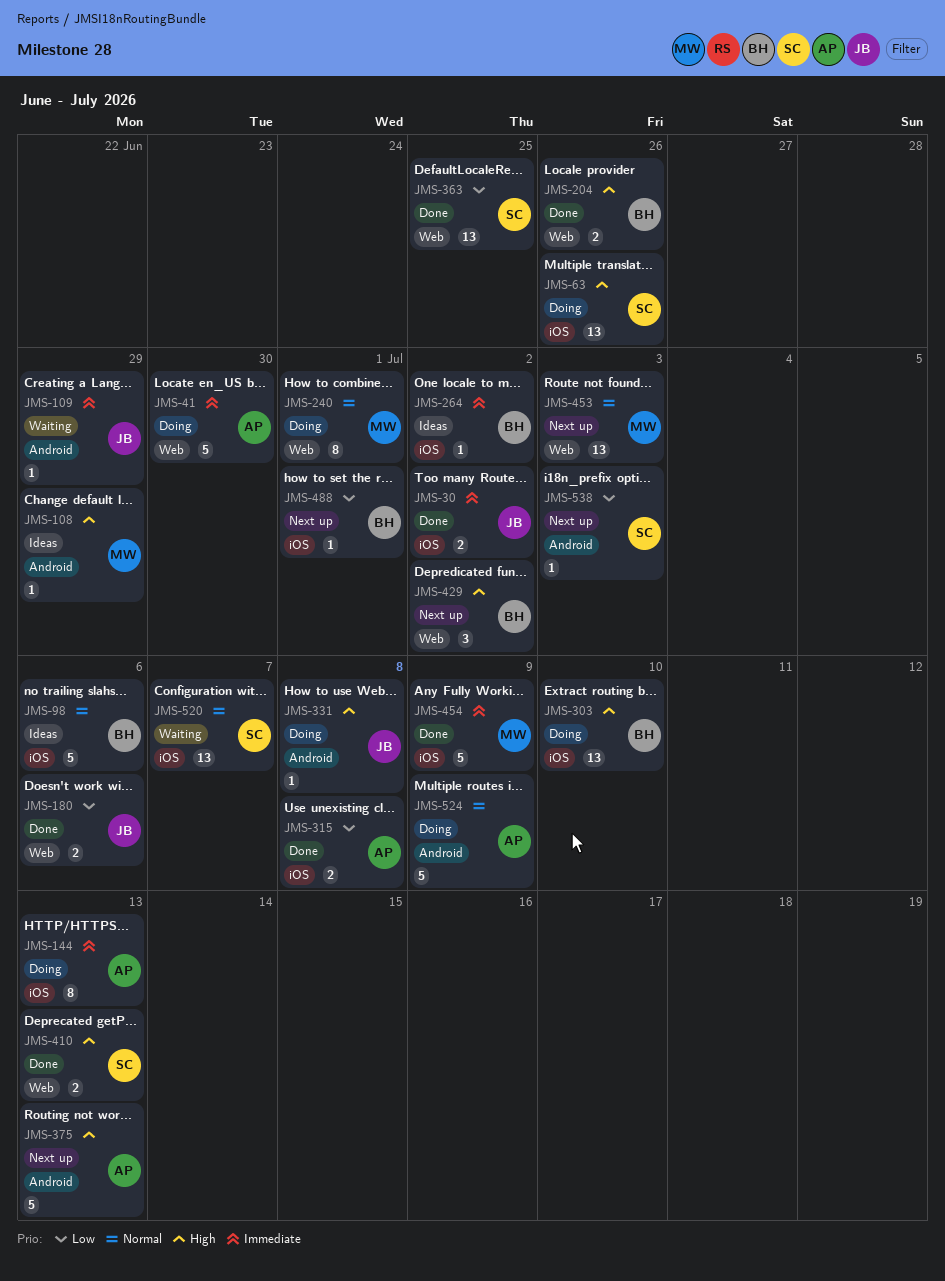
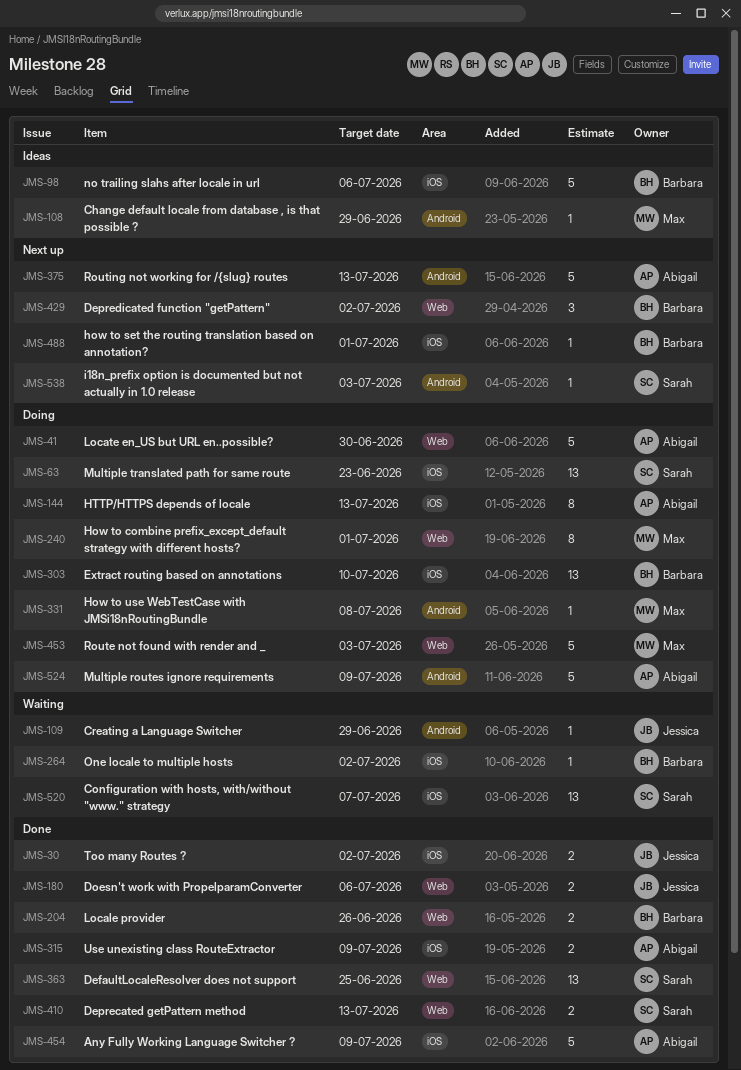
JMS-63, due: Jun 26 -> Jun 23
JMS-264, status: Ideas -> Waiting
JMS-315, due: Jul 8 -> Jul 9
JMS-331, owner: Jessica -> Max
JMS-453, status: Next up -> Doing
JMS-453, estimate: 13 -> 5
JMS-454, owner: Max -> Abigail

